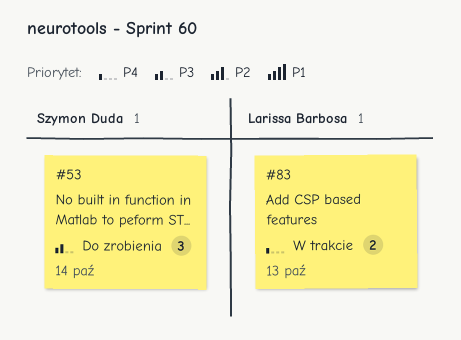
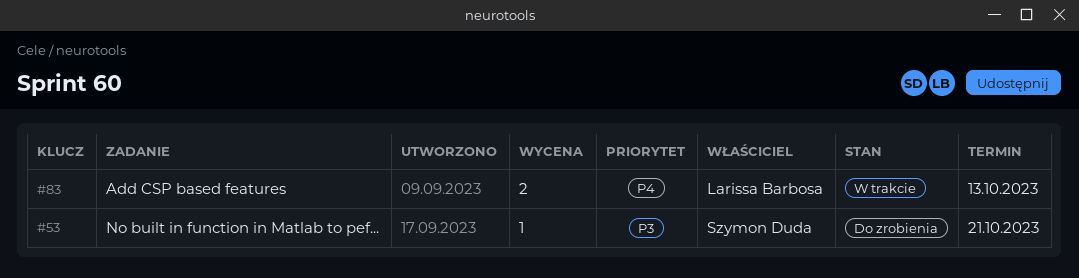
#53, estimate: 3 -> 1
#53, due: Oct 14 -> Oct 21

